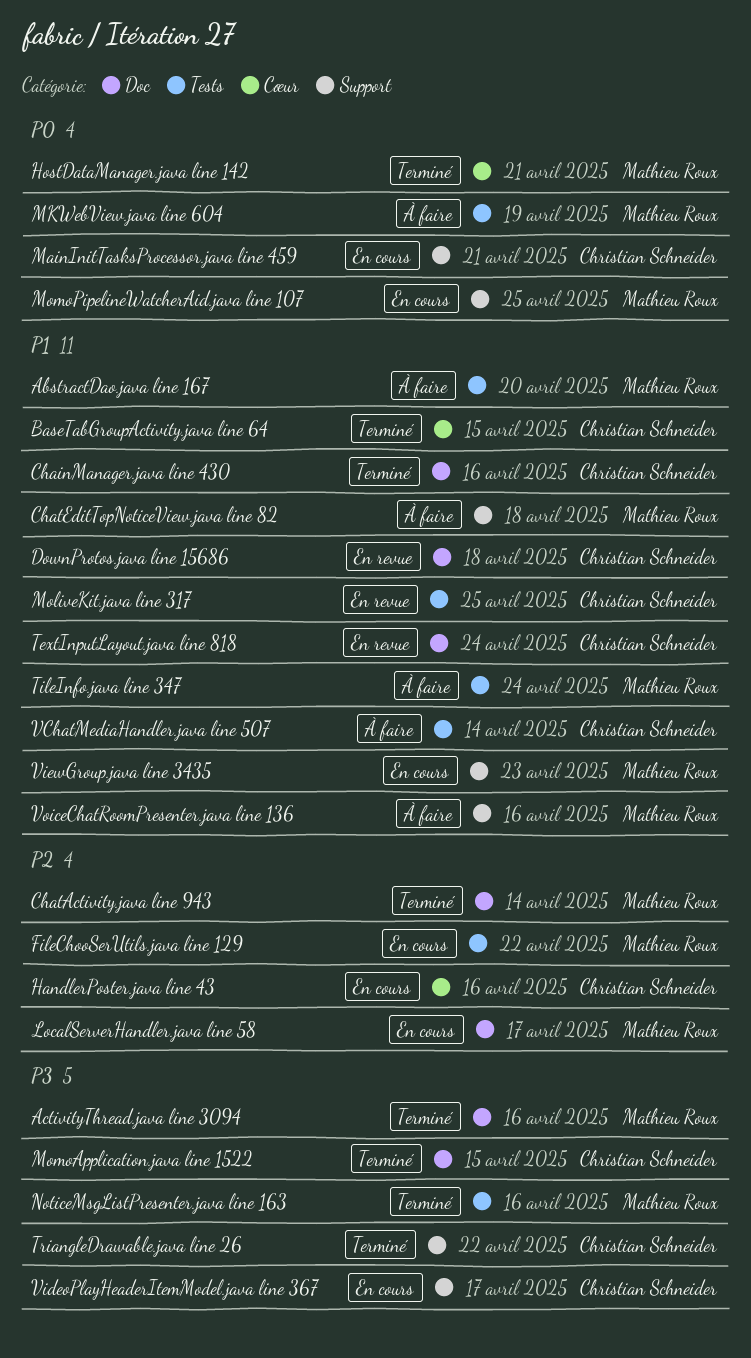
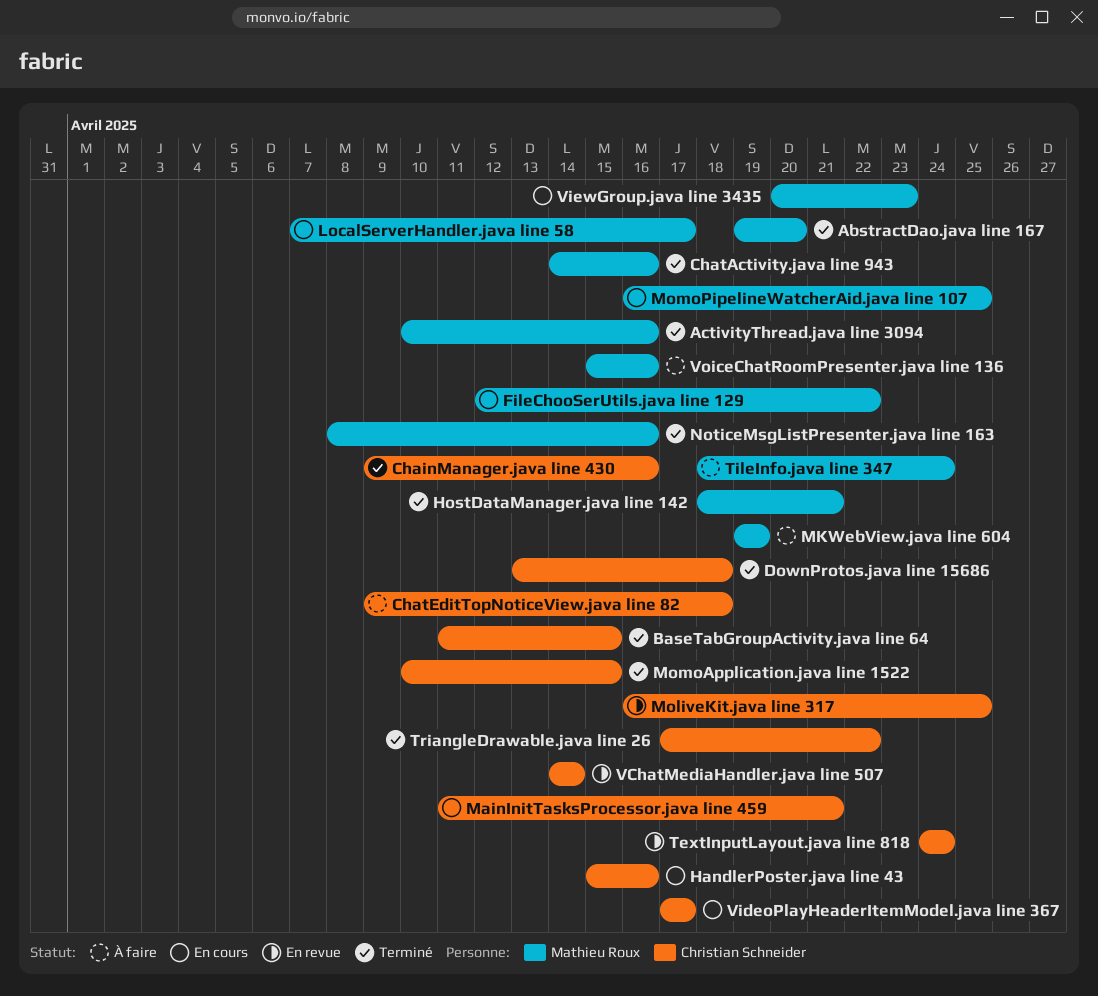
AbstractDao.java line 167, status: À faire -> Terminé
ChatActivity.java line 943, due: Apr 14 -> Apr 16
ChatEditTopNoticeView.java line 82, owner: Mathieu Roux -> Christian Schneider
DownProtos.java line 15686, status: En revue -> Terminé
VChatMediaHandler.java line 507, status: À faire -> En revue

